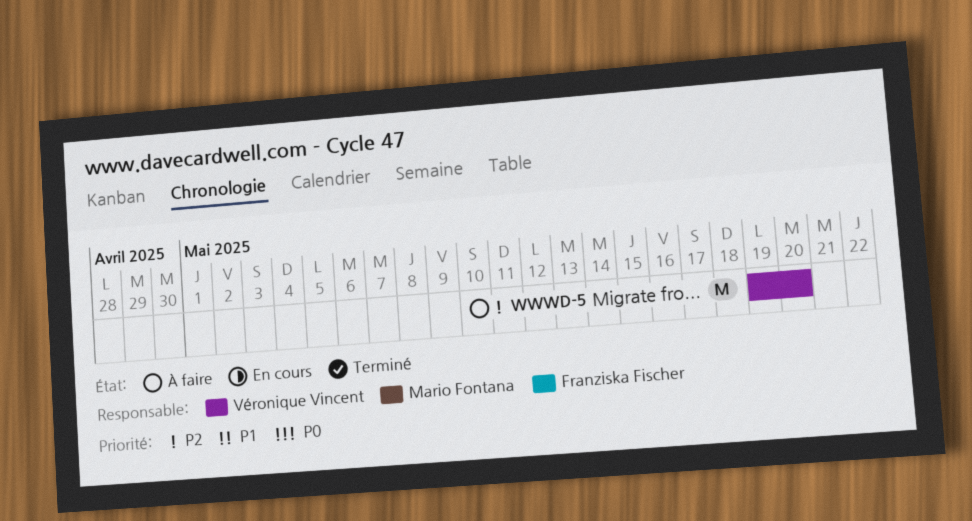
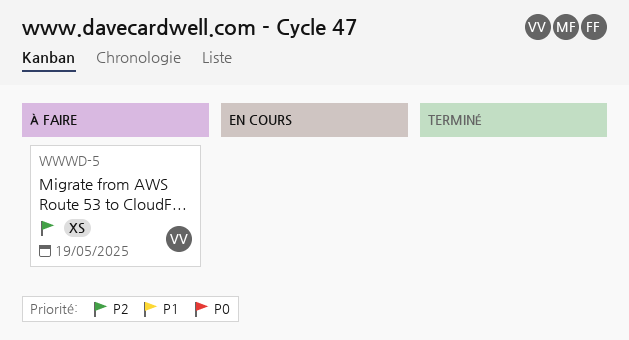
WWWD-5, estimate: M -> XS
WWWD-5, due: May 20 -> May 19

